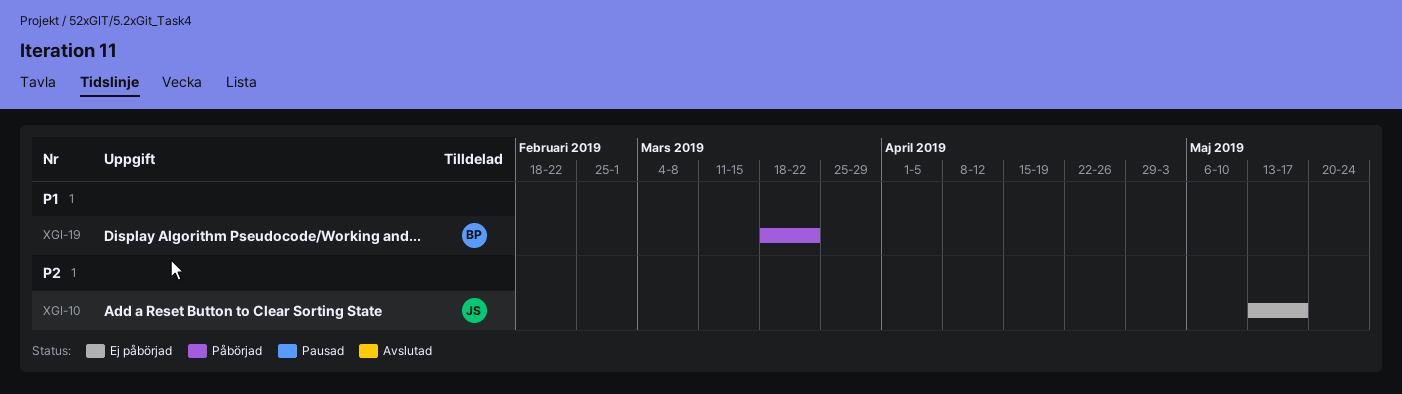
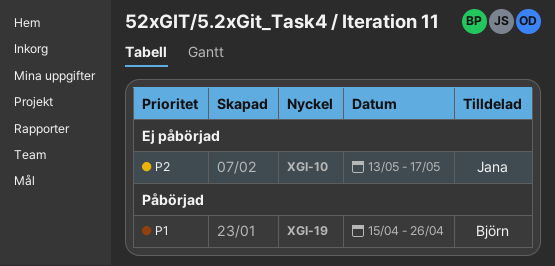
XGI-19, start: Mar 18 -> Apr 15
XGI-19, due: Mar 22 -> Apr 26

